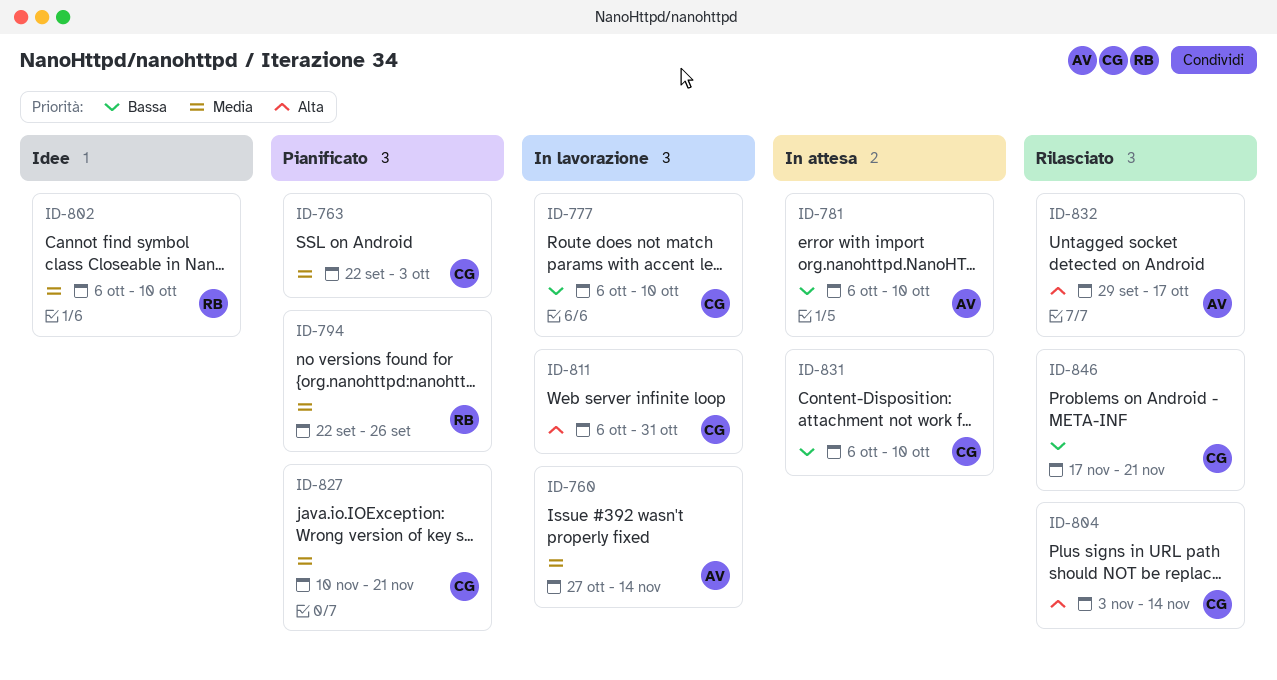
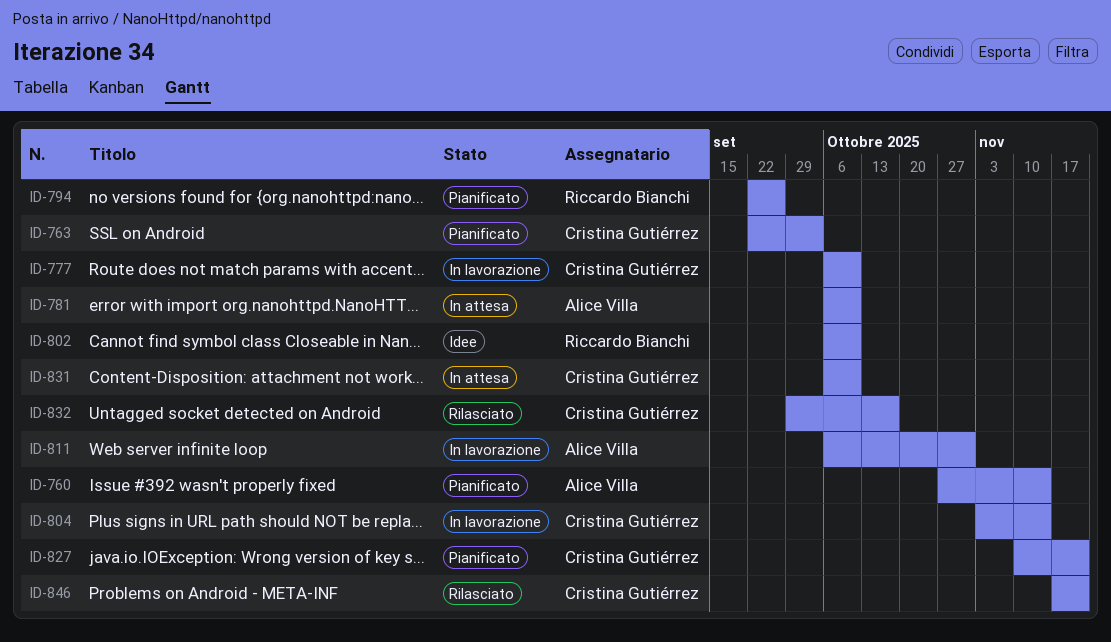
ID-760, status: In lavorazione -> Pianificato
ID-804, status: Rilasciato -> In lavorazione
ID-811, owner: Cristina Gutiérrez -> Alice Villa
ID-832, owner: Alice Villa -> Cristina Gutiérrez

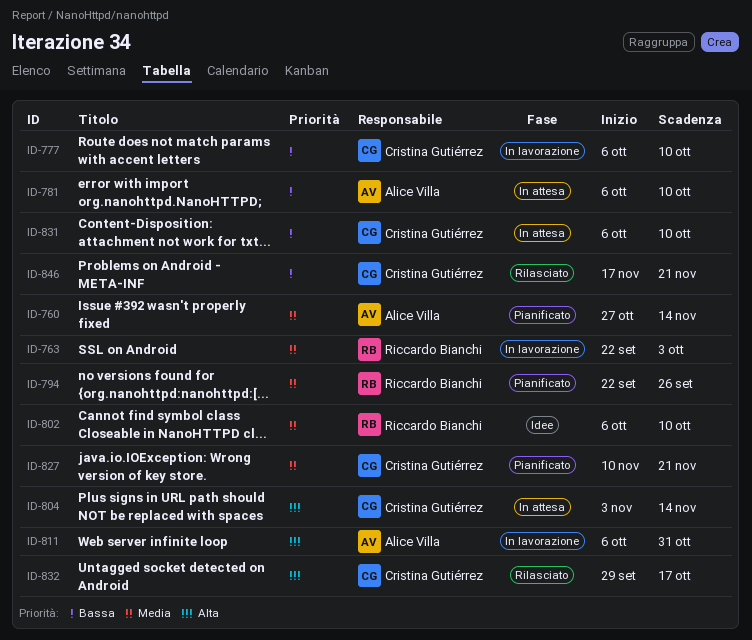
ID-763, status: Pianificato -> In lavorazione
ID-763, owner: Cristina Gutiérrez -> Riccardo Bianchi
ID-804, status: In lavorazione -> In attesa

